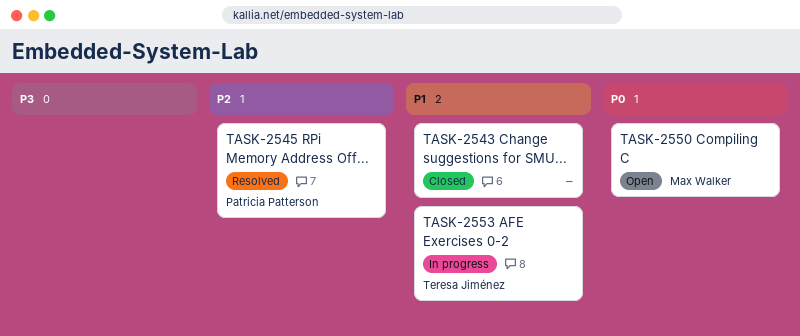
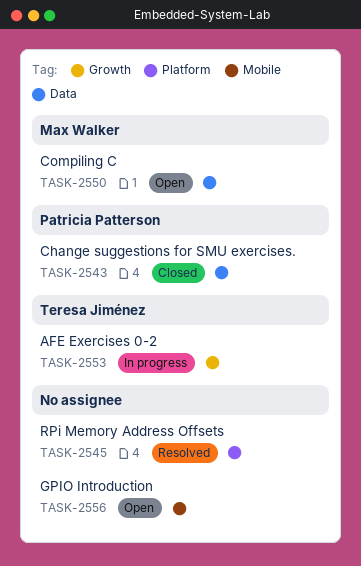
TASK-2543, owner: none -> Patricia Patterson
TASK-2545, owner: Patricia Patterson -> none
TASK-2556: none -> present

